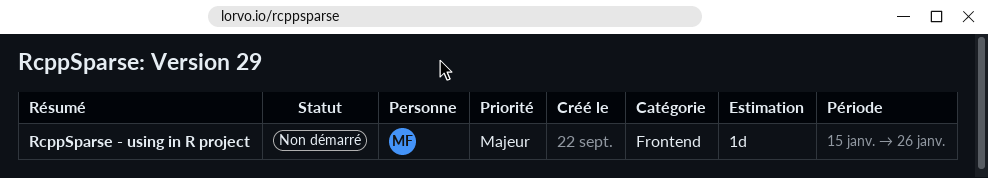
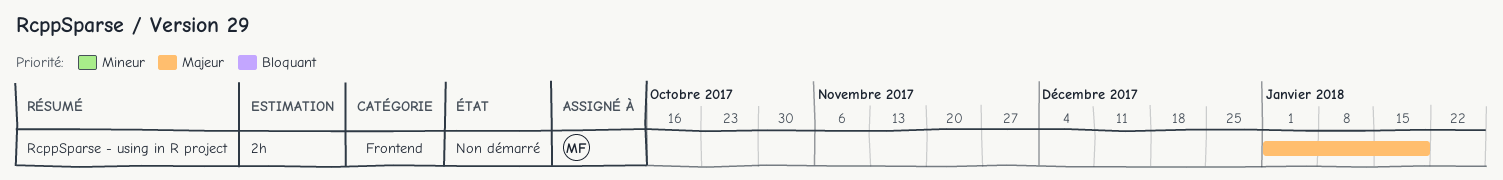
RcppSparse - using in R project, estimate: 1d -> 2h
RcppSparse - using in R project, start: Jan 15 -> Jan 1
RcppSparse - using in R project, due: Jan 26 -> Jan 19

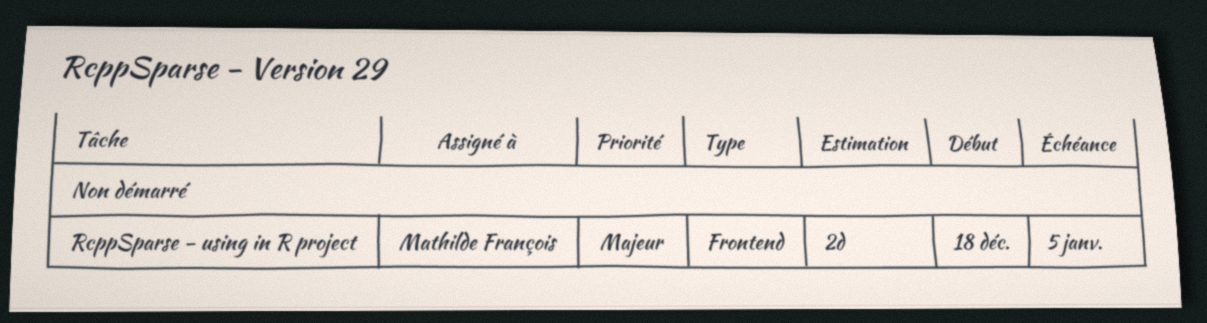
RcppSparse - using in R project, estimate: 2h -> 2d
RcppSparse - using in R project, start: Jan 1 -> Dec 18
RcppSparse - using in R project, due: Jan 19 -> Jan 5

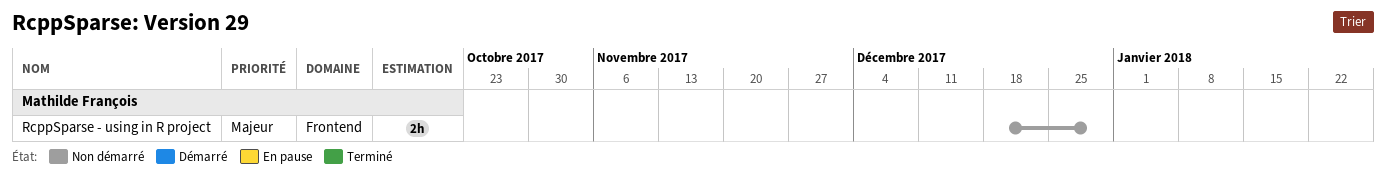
RcppSparse - using in R project, estimate: 2d -> 2h
RcppSparse - using in R project, due: Jan 5 -> Dec 29

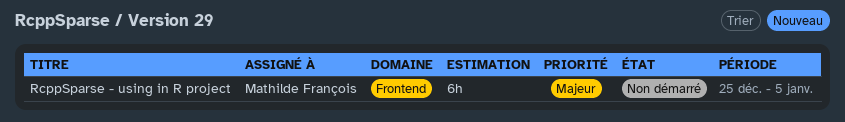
RcppSparse - using in R project, estimate: 2h -> 6h
RcppSparse - using in R project, start: Dec 18 -> Dec 25
RcppSparse - using in R project, due: Dec 29 -> Jan 5

